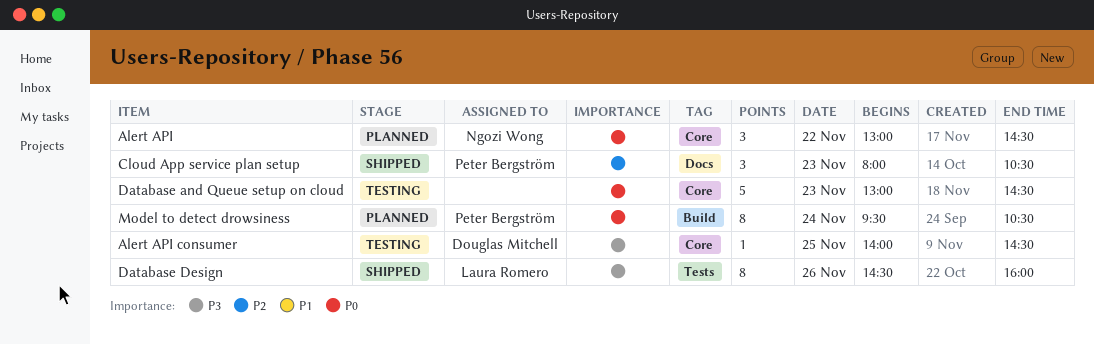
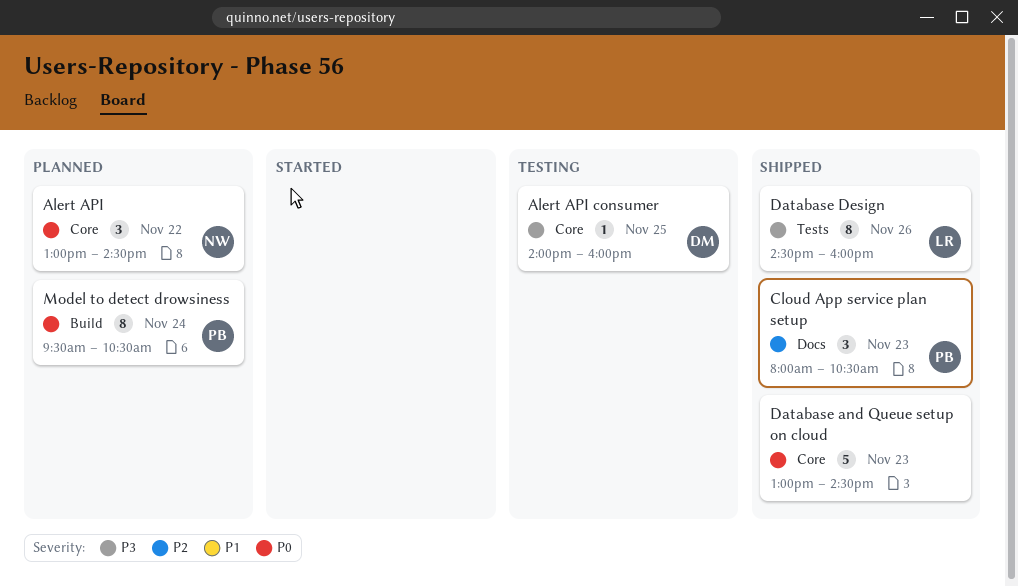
Alert API consumer, ends: 14:30 -> 16:00
Database and Queue setup on cloud, status: Testing -> Shipped

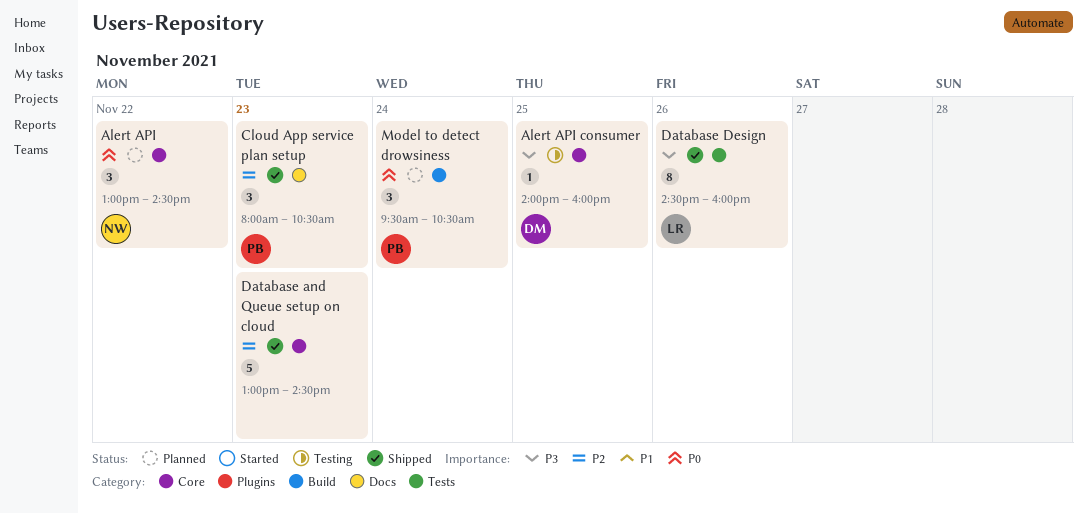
Database and Queue setup on cloud, priority: P0 -> P2
Model to detect drowsiness, estimate: 8 -> 3

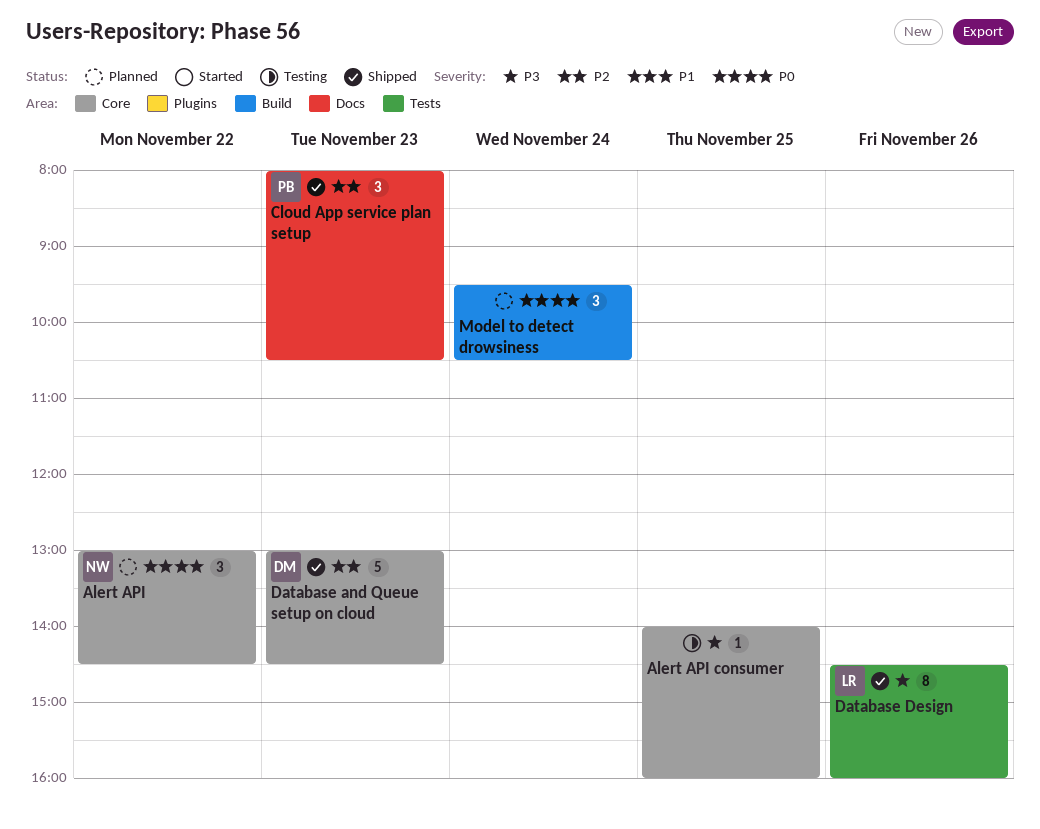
Alert API consumer, owner: DM -> none
Database and Queue setup on cloud, owner: none -> DM
Model to detect drowsiness, owner: PB -> none

